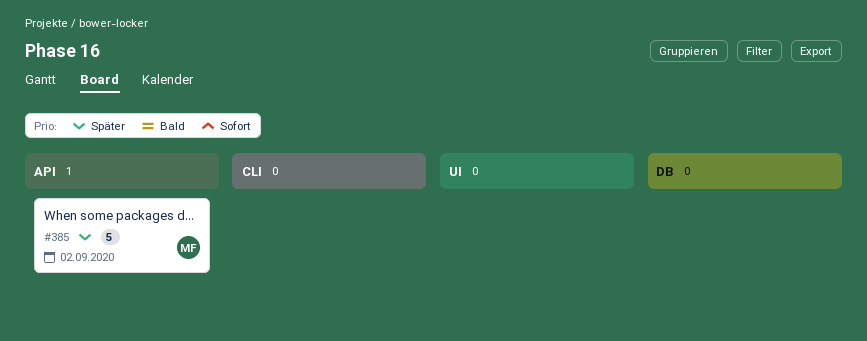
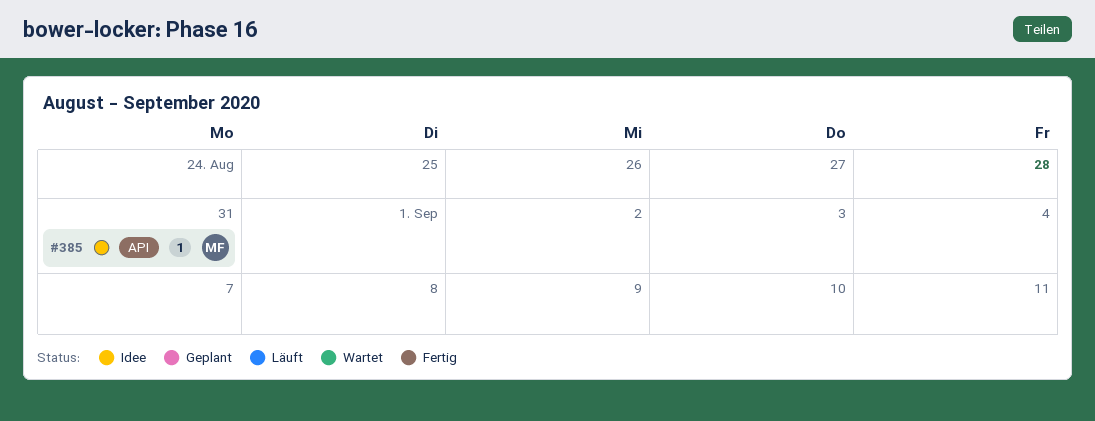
#385, estimate: 5 -> 1
#385, due: Sep 2 -> Aug 31

